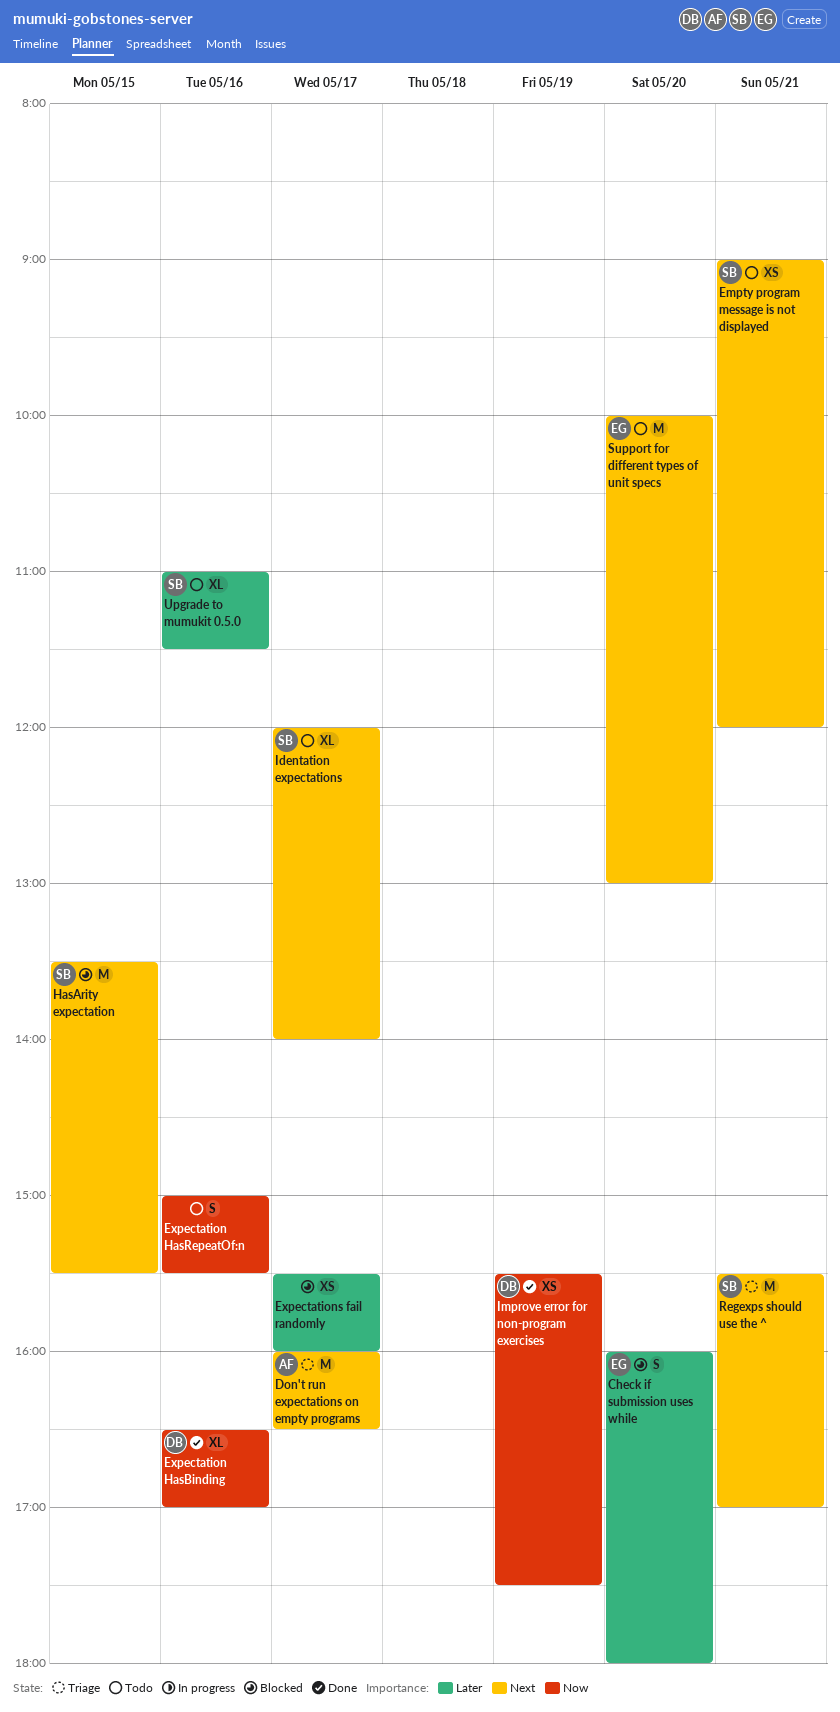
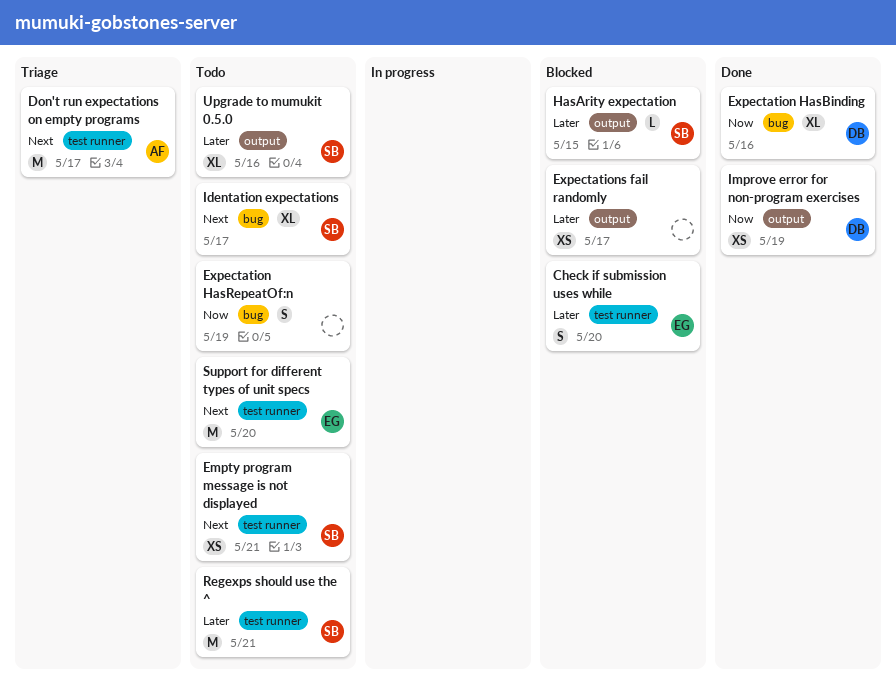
Expectation HasRepeatOf:n, day: May 16 -> May 19
HasArity expectation, priority: Next -> Later
HasArity expectation, estimate: M -> L
Regexps should use the ^, status: Triage -> Todo
Regexps should use the ^, priority: Next -> Later

